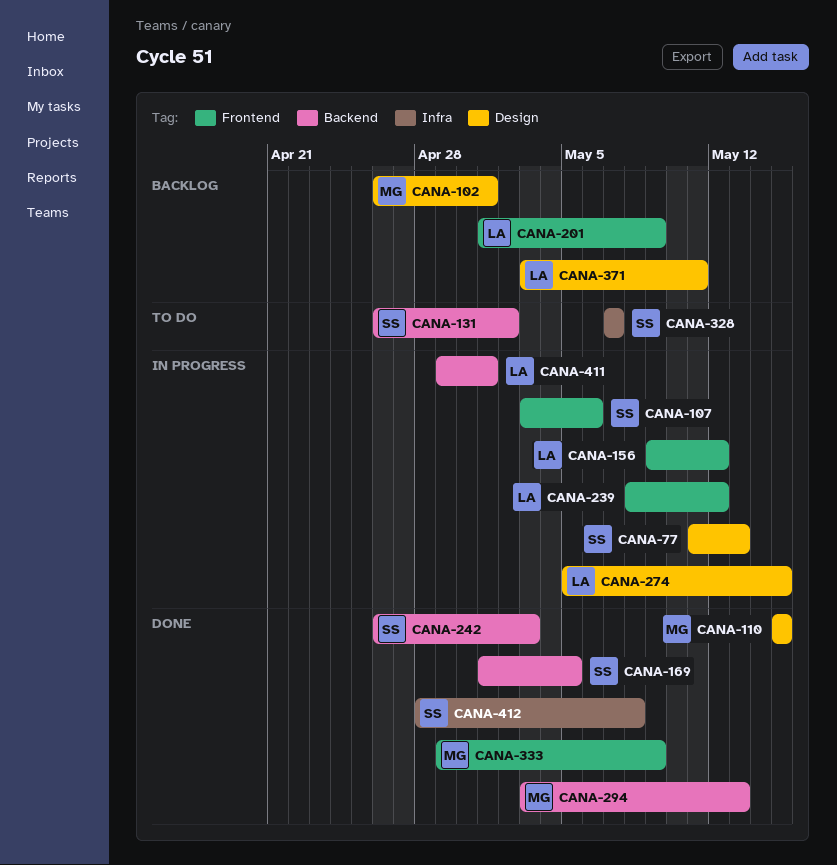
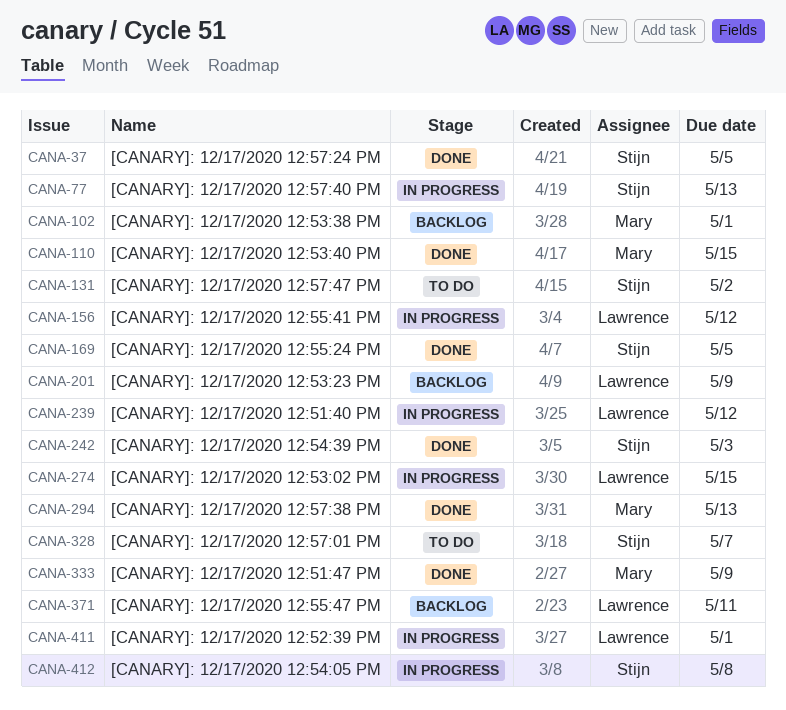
CANA-37: none -> present
CANA-107: present -> none
CANA-412, status: Done -> In progress

